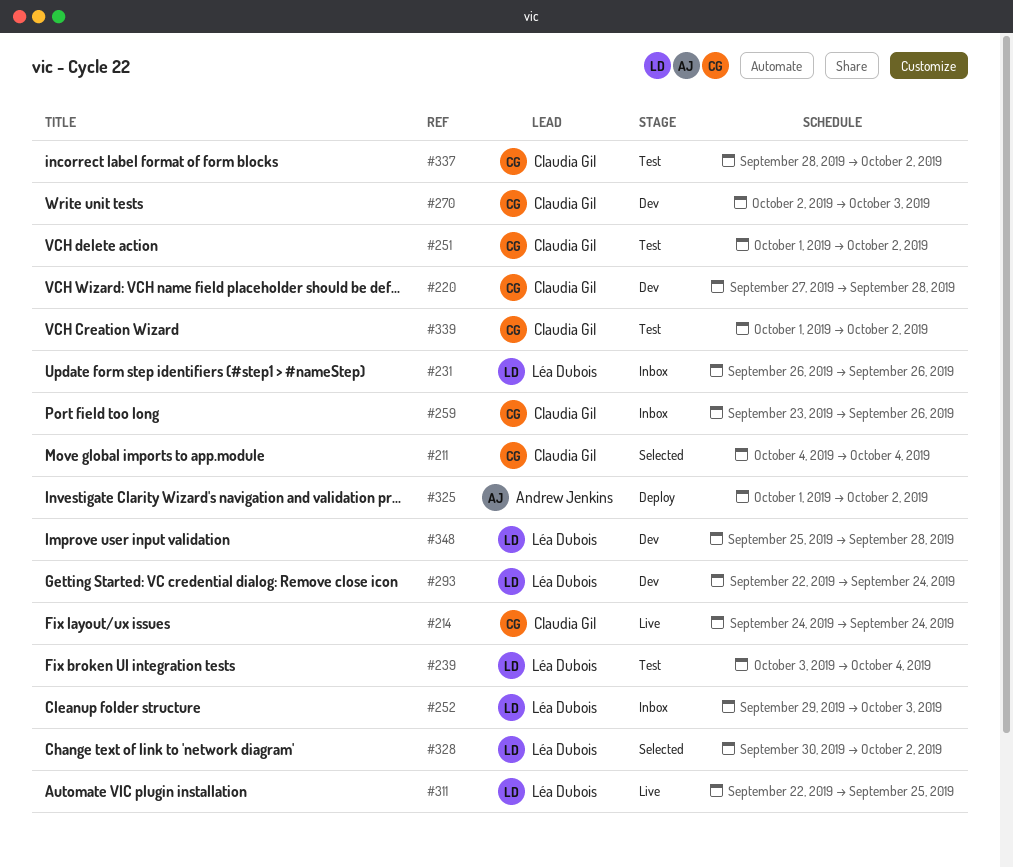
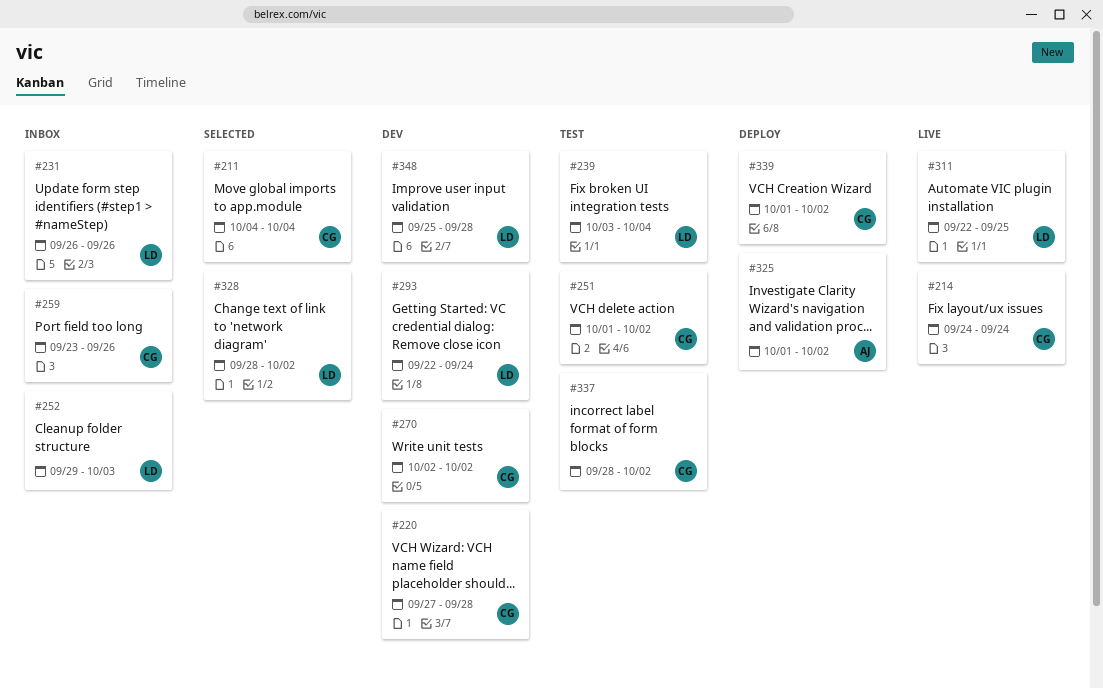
#270, due: Oct 3 -> Oct 2
#328, start: Sep 30 -> Sep 28
#339, status: Test -> Deploy

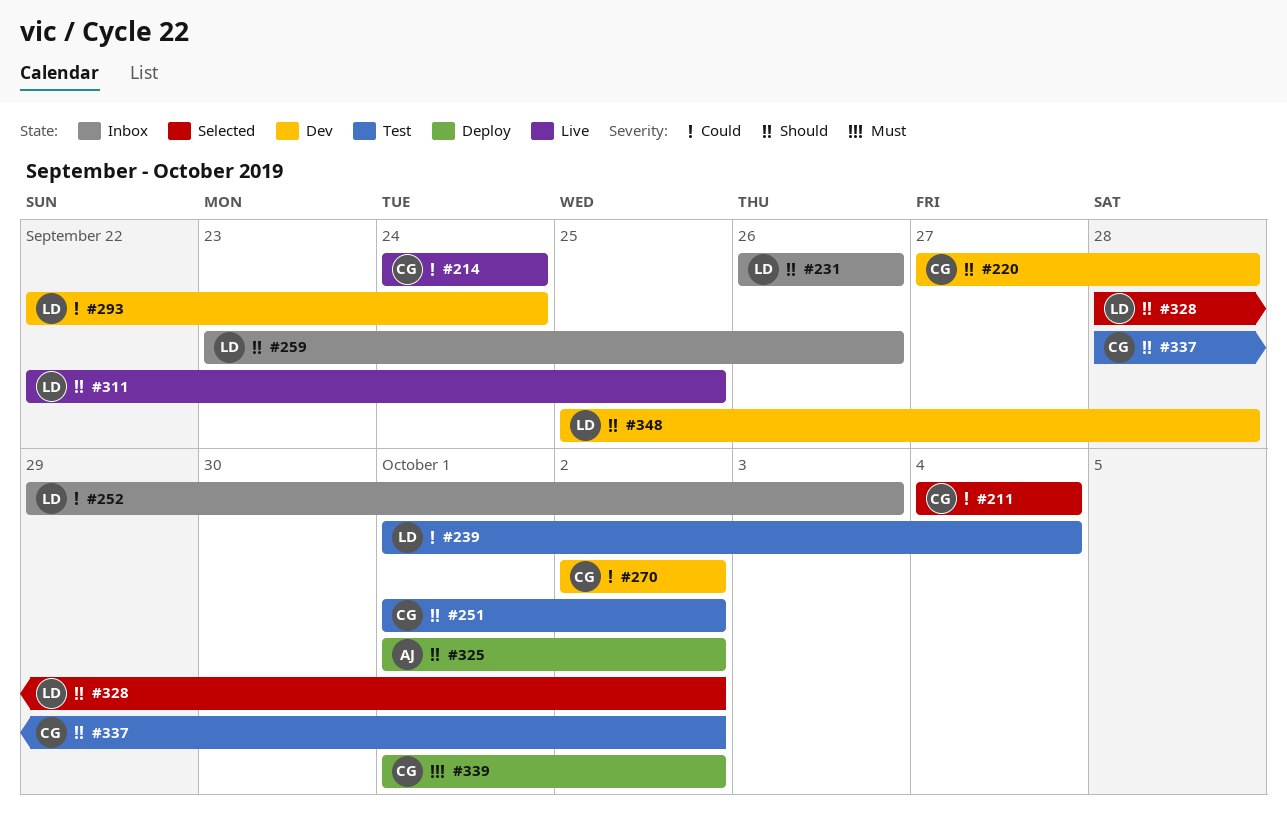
#239, start: Oct 3 -> Oct 1
#259, owner: CG -> LD

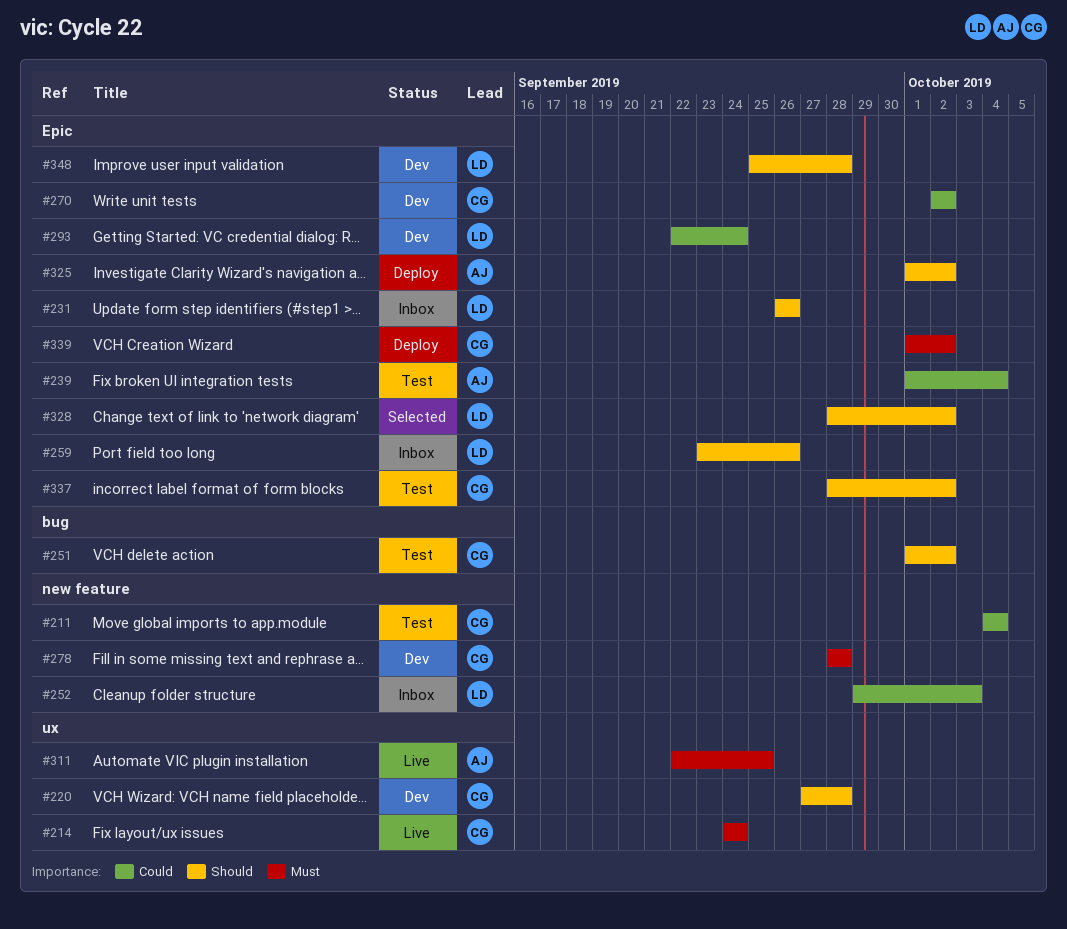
#211, status: Selected -> Test
#214, priority: Could -> Must
#239, owner: LD -> AJ
#278: none -> present
#311, owner: LD -> AJ
#311, priority: Should -> Must

